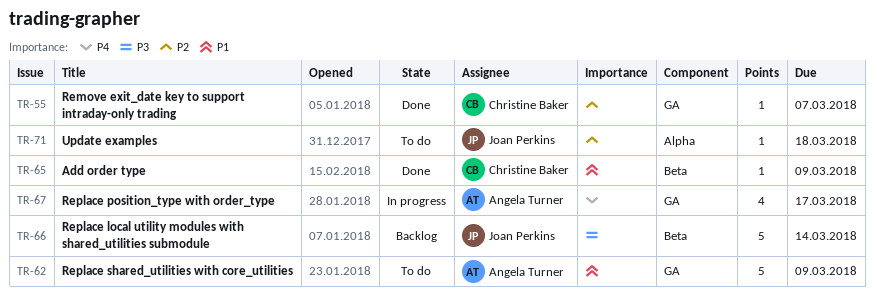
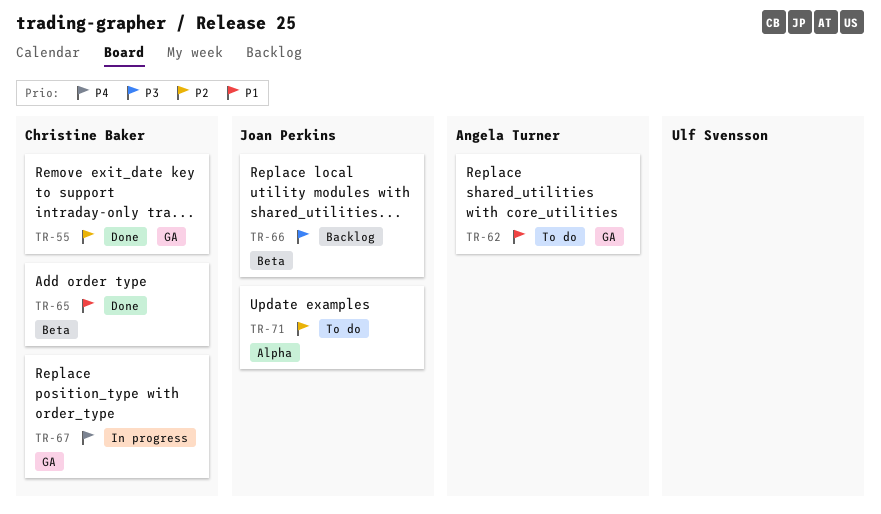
TR-67, owner: Angela Turner -> Christine Baker

